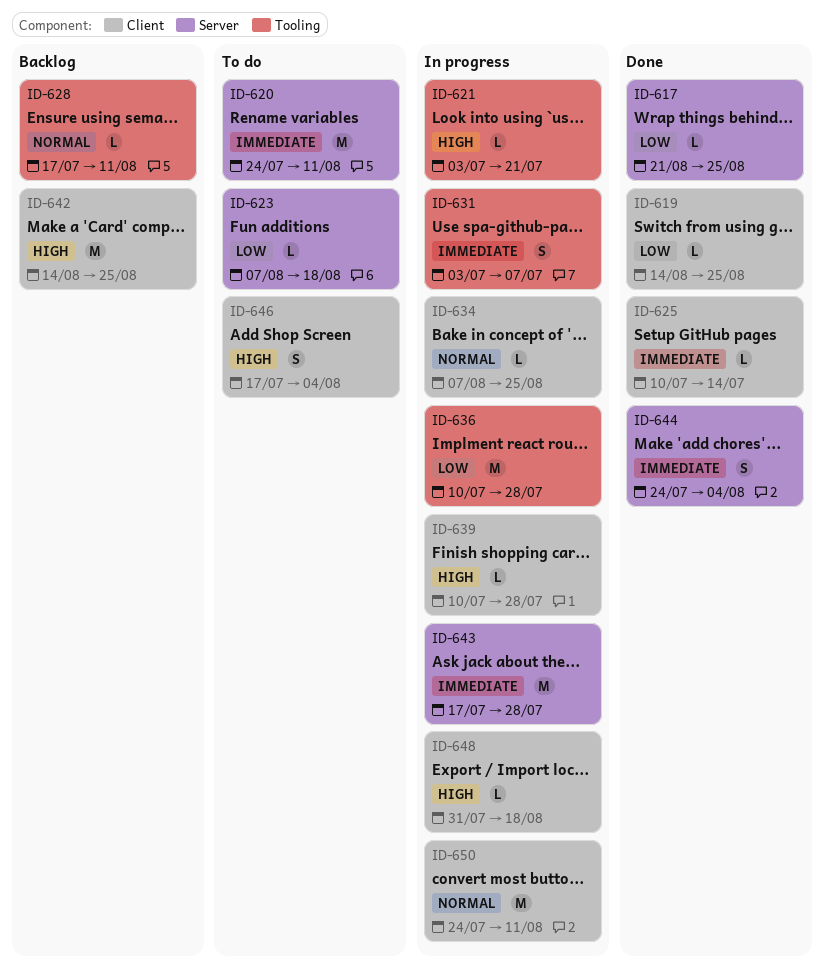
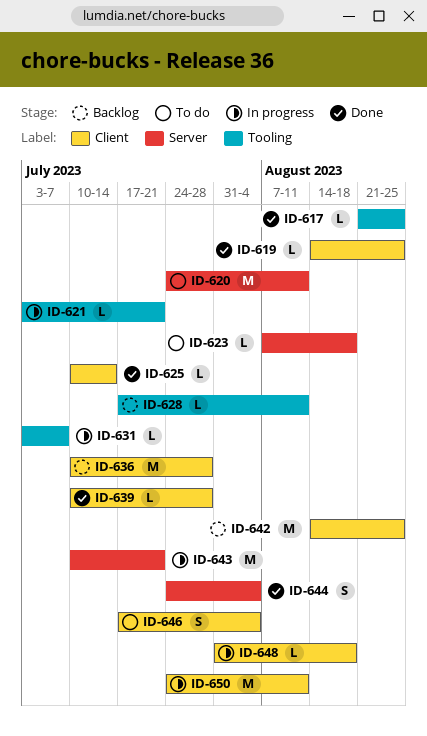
ID-617, label: Server -> Tooling
ID-631, estimate: S -> L
ID-634: present -> none
ID-636, status: In progress -> Backlog
ID-636, label: Tooling -> Client
ID-639, status: In progress -> Done
ID-643, start: Jul 17 -> Jul 10
ID-643, due: Jul 28 -> Jul 21

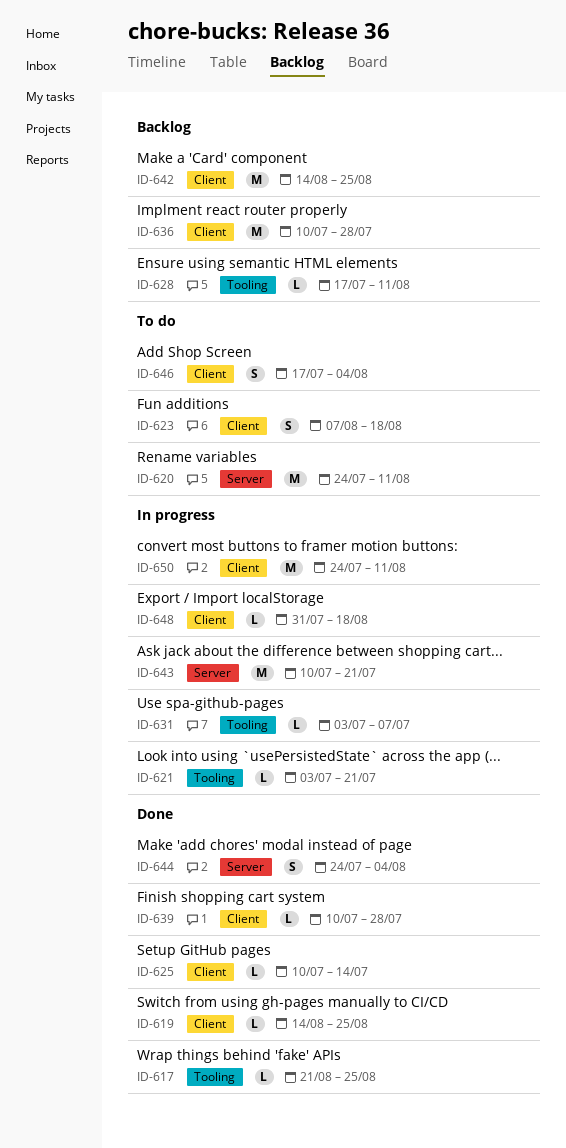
ID-623, label: Server -> Client
ID-623, estimate: L -> S

